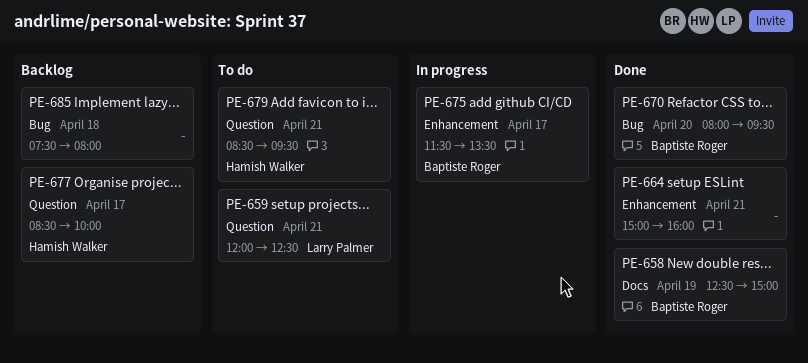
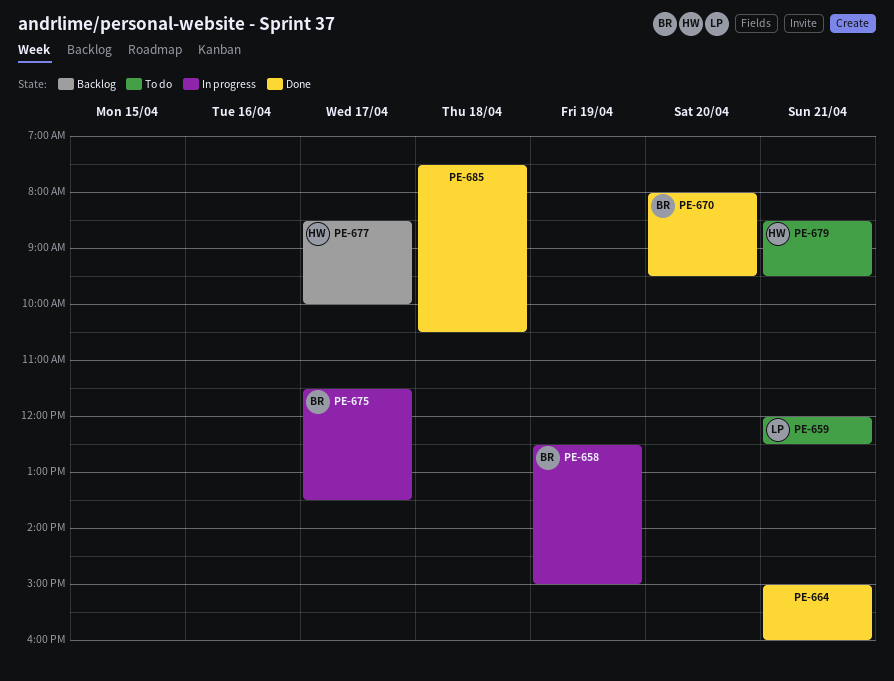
PE-658, status: Done -> In progress
PE-685, status: Backlog -> Done
PE-685, ends: 08:00 -> 10:30

